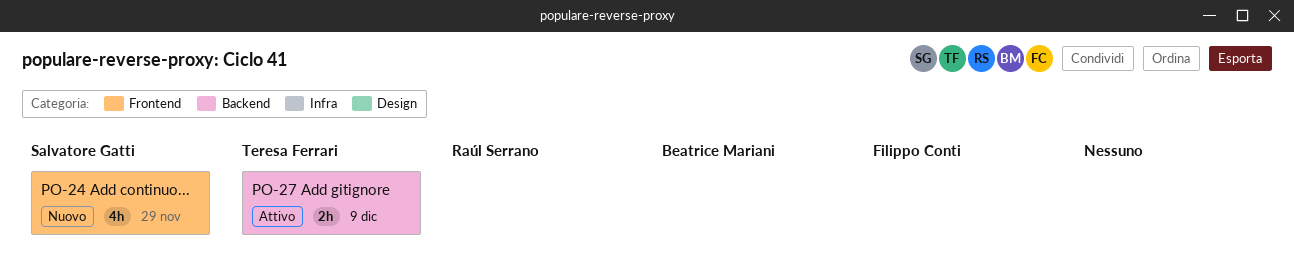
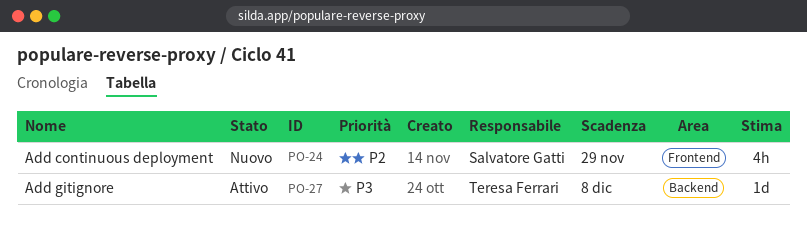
PO-27, estimate: 2h -> 1d
PO-27, due: Dec 9 -> Dec 8

